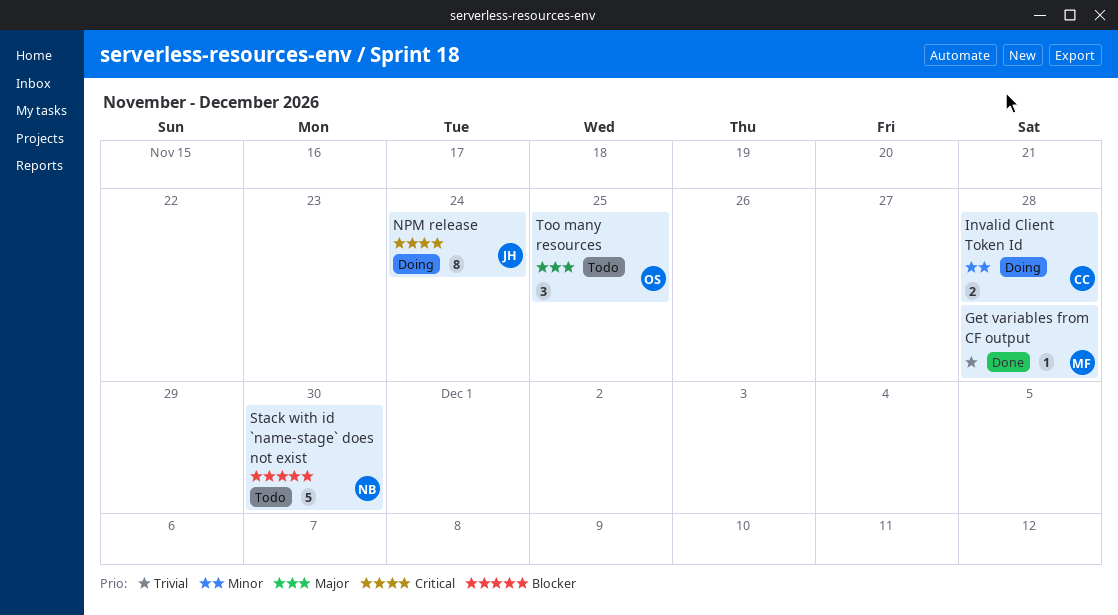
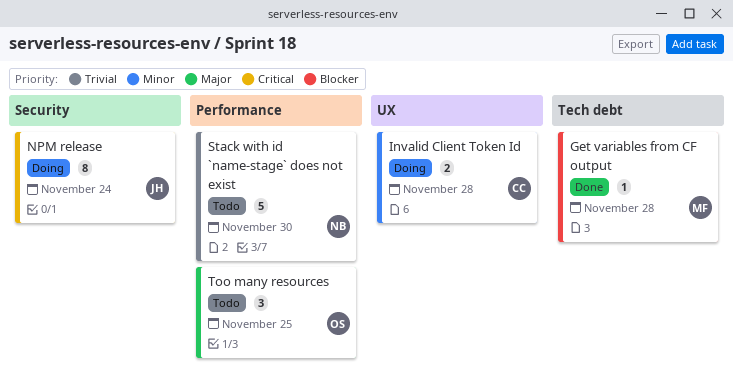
Get variables from CF output, priority: Trivial -> Blocker
Stack with id `name-stage` does not exist, priority: Blocker -> Trivial

